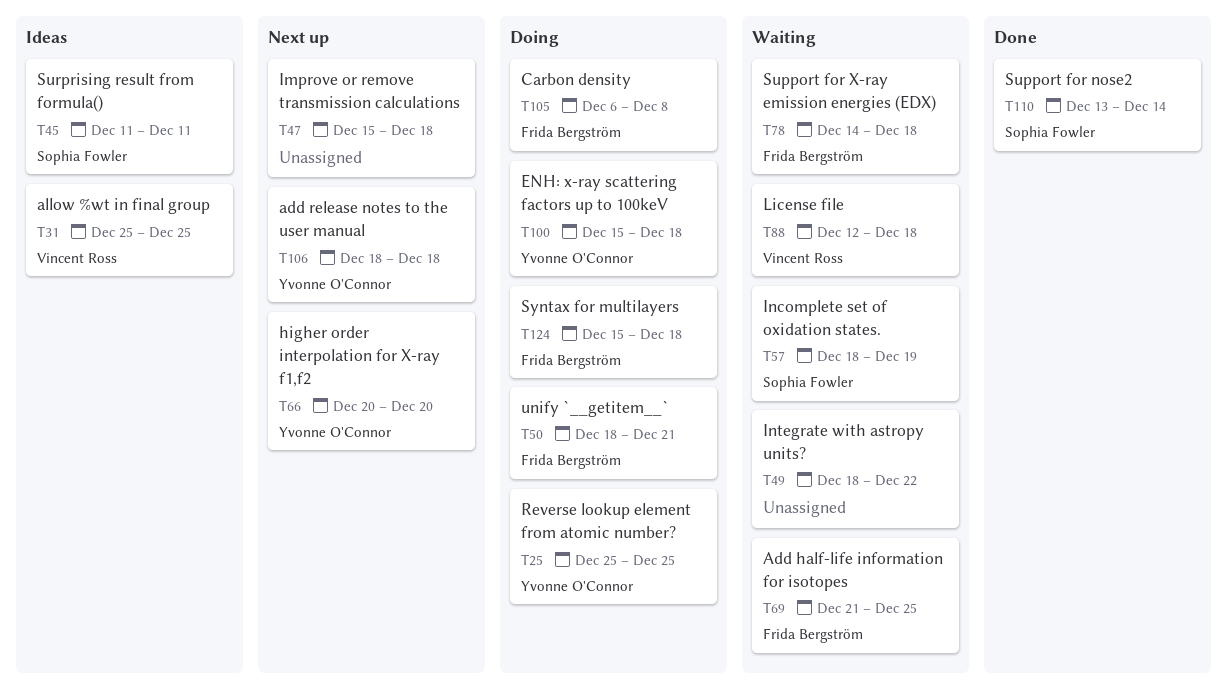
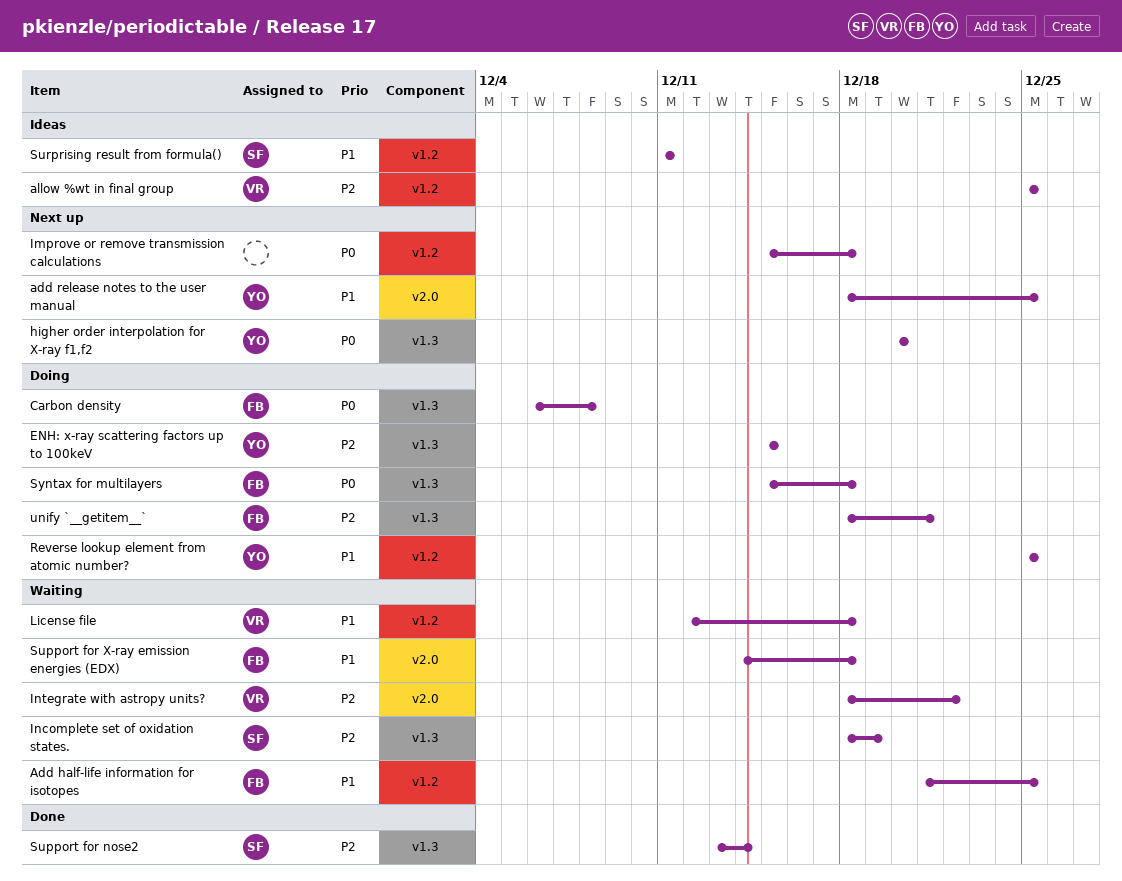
add release notes to the user manual, due: Dec 18 -> Dec 25
ENH: x-ray scattering factors up to 100keV, due: Dec 18 -> Dec 15
Integrate with astropy units?, owner: none -> Vincent Ross

